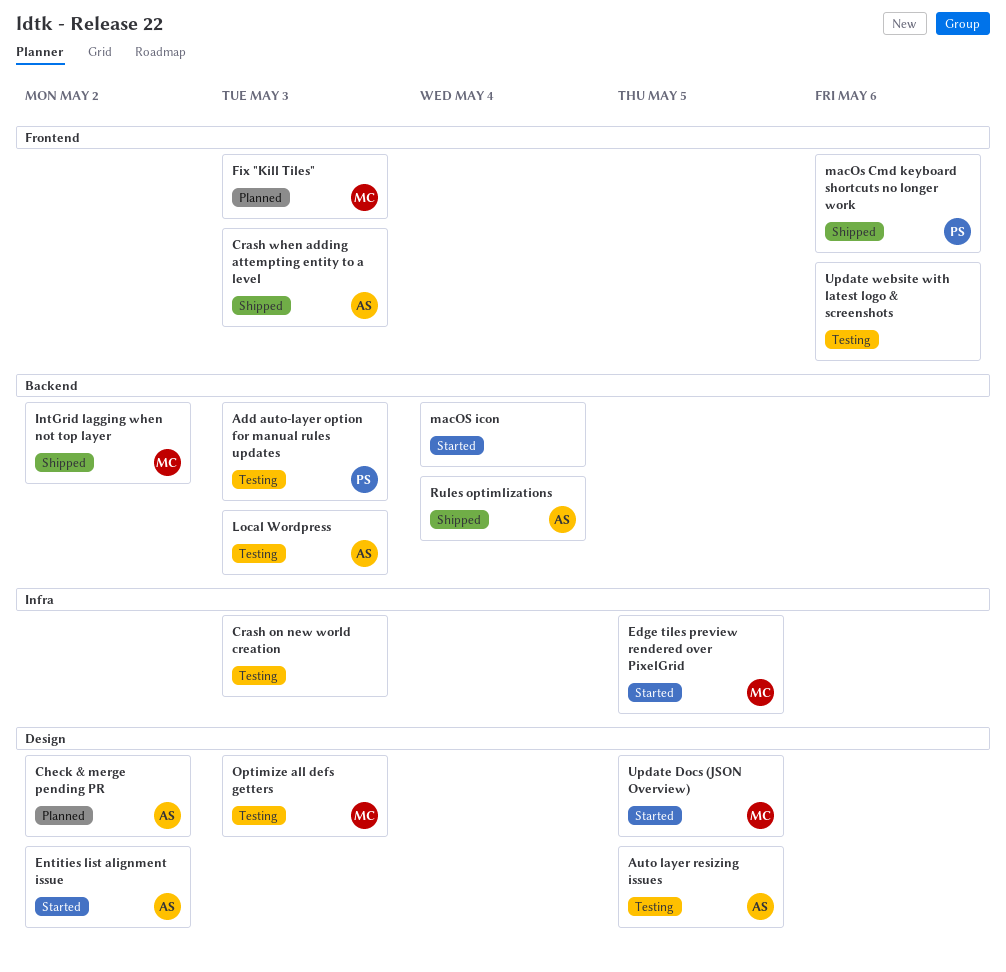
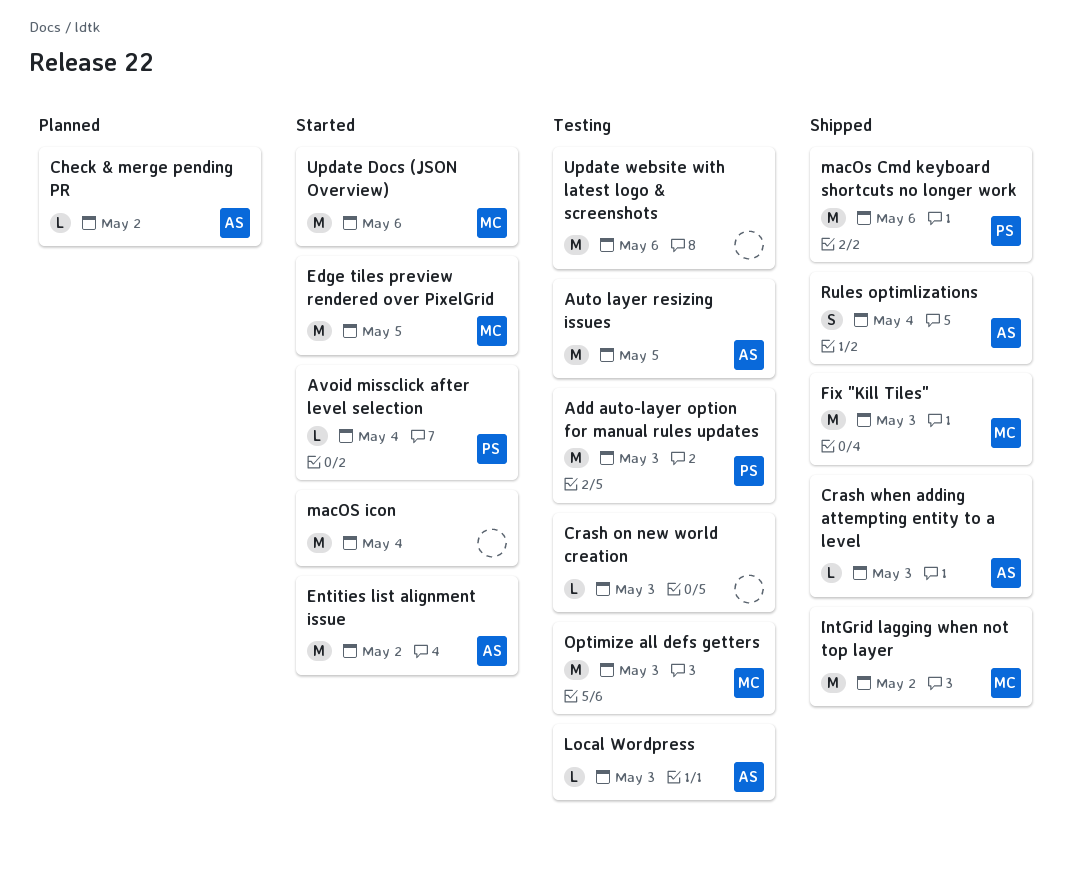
Avoid missclick after level selection: none -> present
Fix "Kill Tiles", status: Planned -> Shipped
Update Docs (JSON Overview), due: May 5 -> May 6

